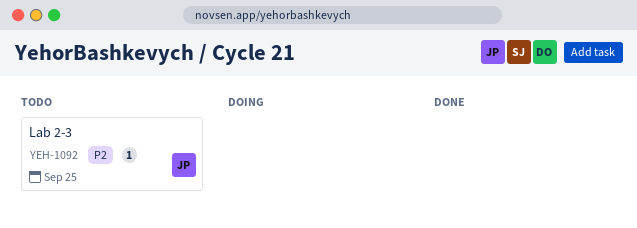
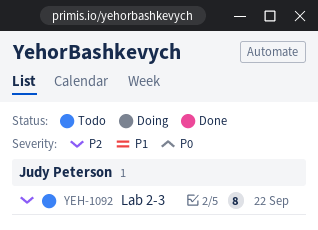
YEH-1092, estimate: 1 -> 8
YEH-1092, due: Sep 25 -> Sep 22

